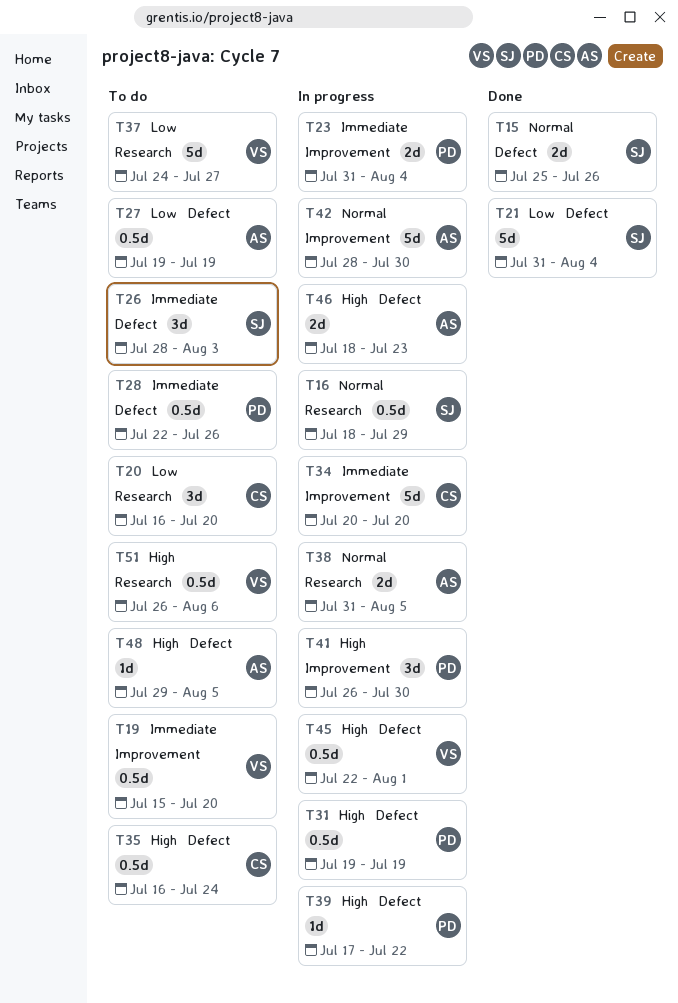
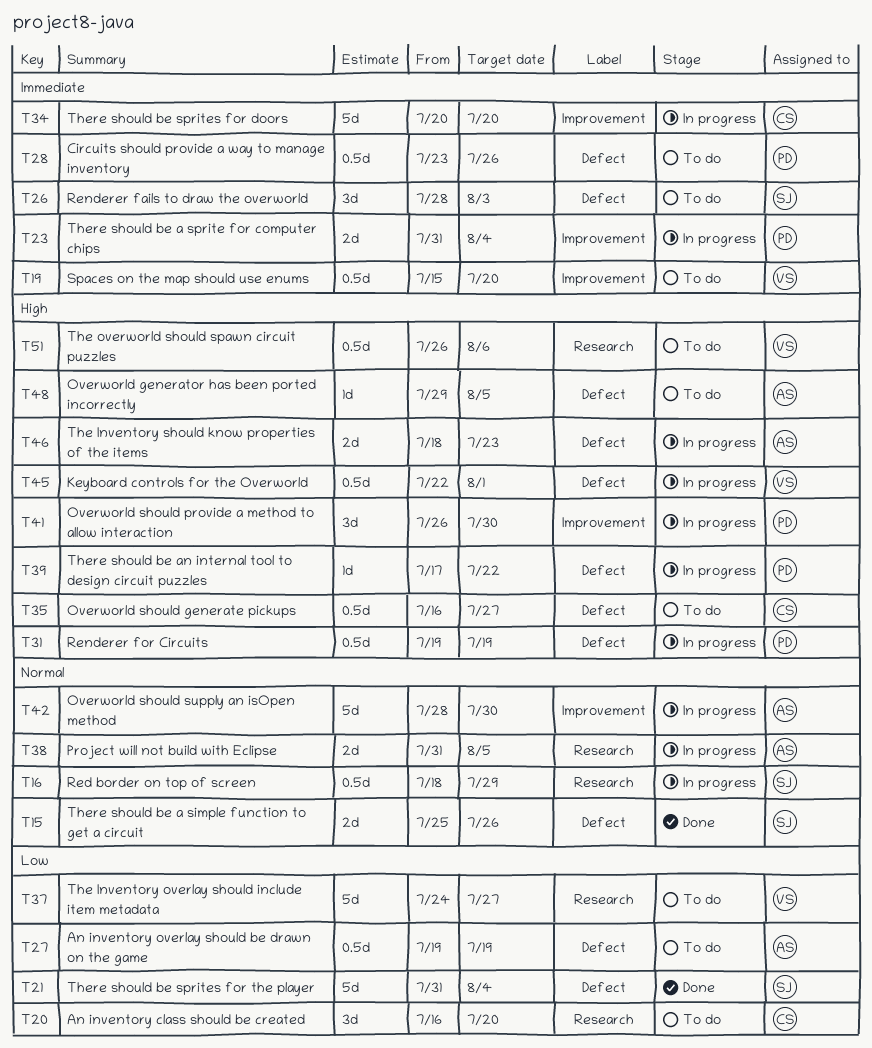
T28, start: Jul 22 -> Jul 23
T35, due: Jul 24 -> Jul 27

